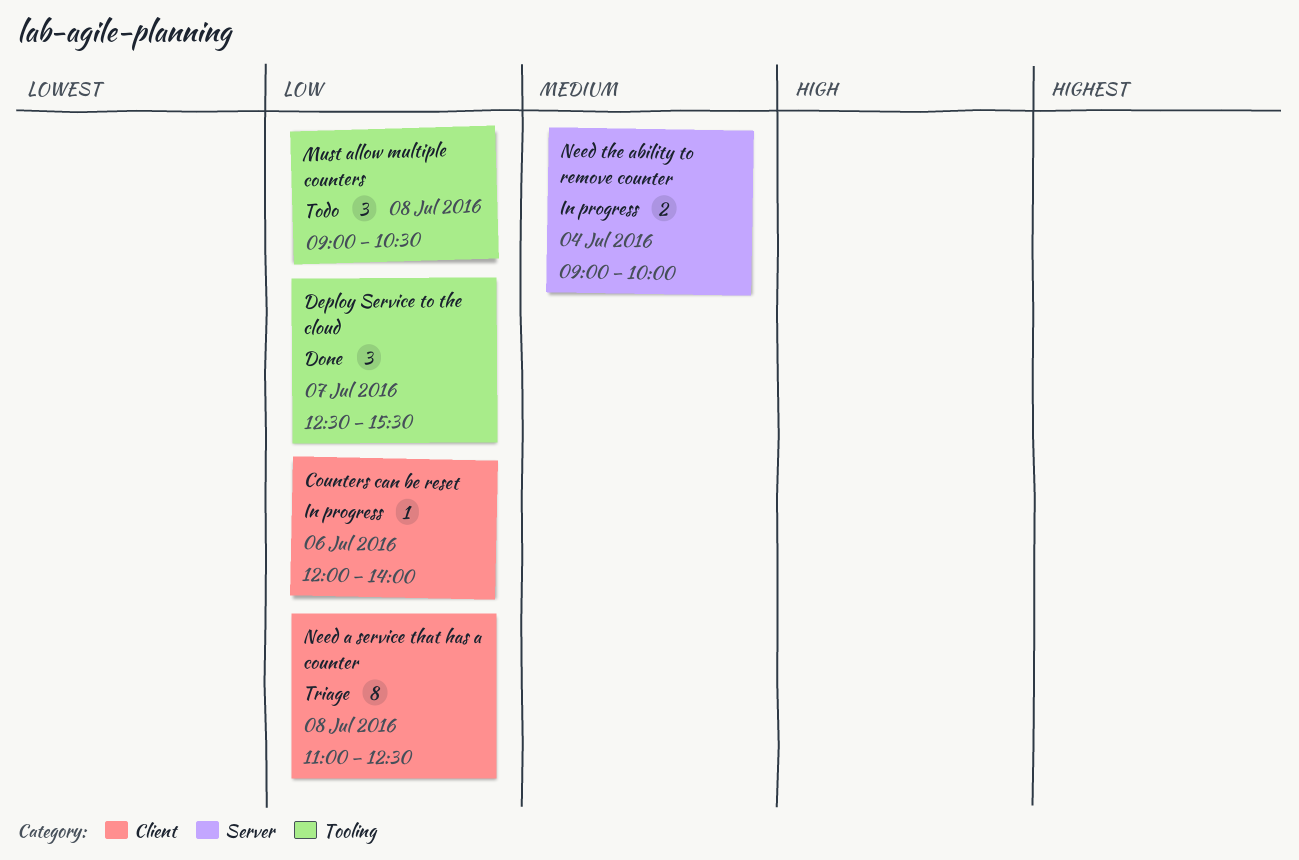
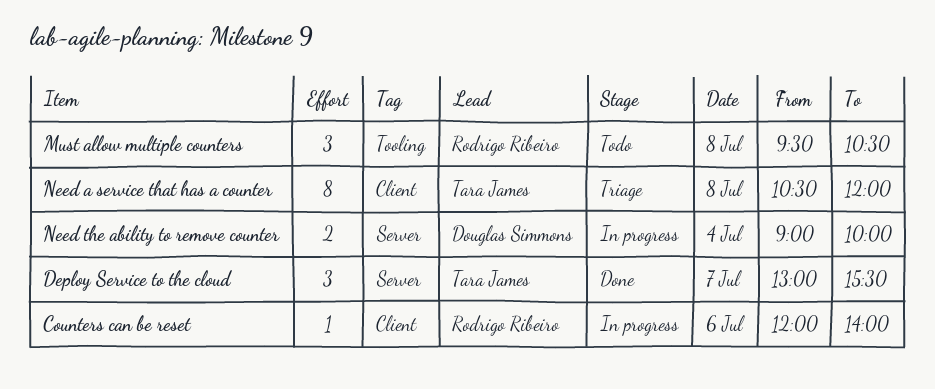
Deploy Service to the cloud, label: Tooling -> Server
Deploy Service to the cloud, begins: 12:30 -> 13:00
Must allow multiple counters, begins: 09:00 -> 09:30
Need a service that has a counter, begins: 11:00 -> 10:30
Need a service that has a counter, ends: 12:30 -> 12:00

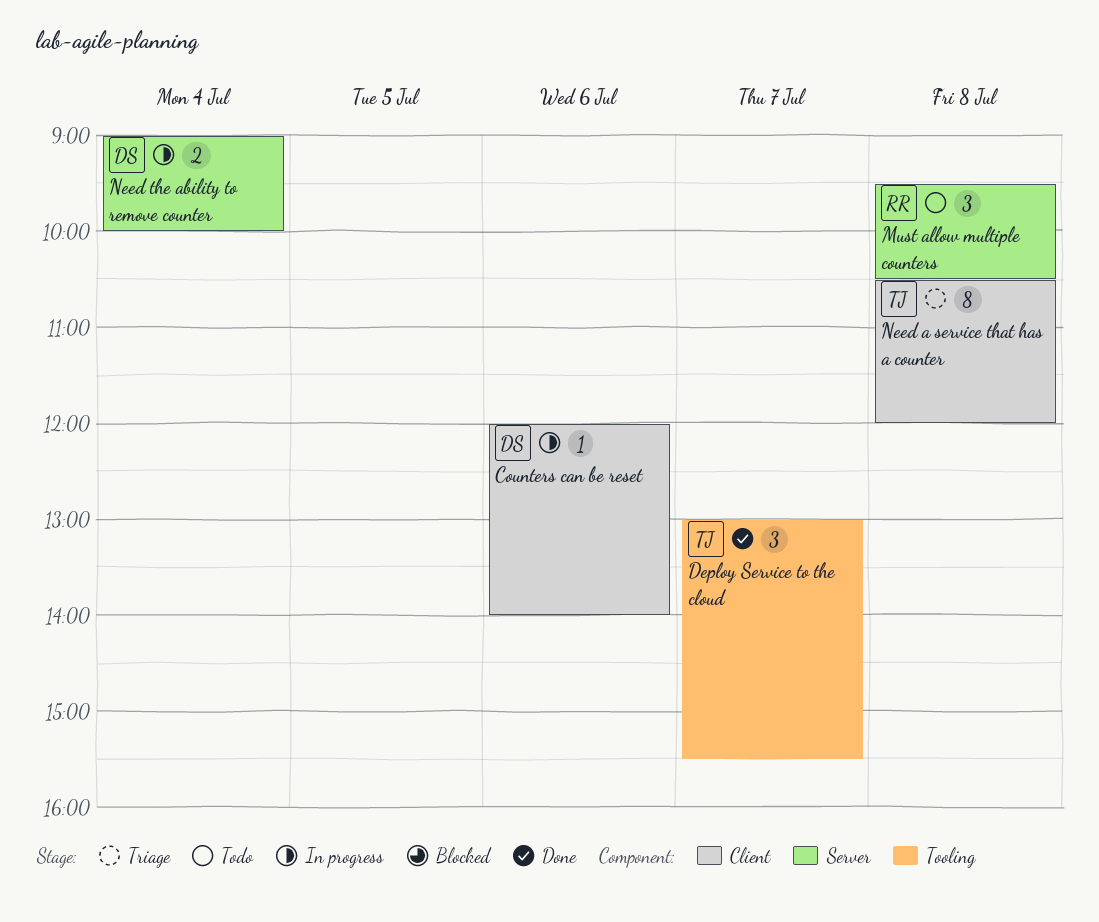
Counters can be reset, owner: Rodrigo Ribeiro -> Douglas Simmons
Deploy Service to the cloud, label: Server -> Tooling
Must allow multiple counters, label: Tooling -> Server

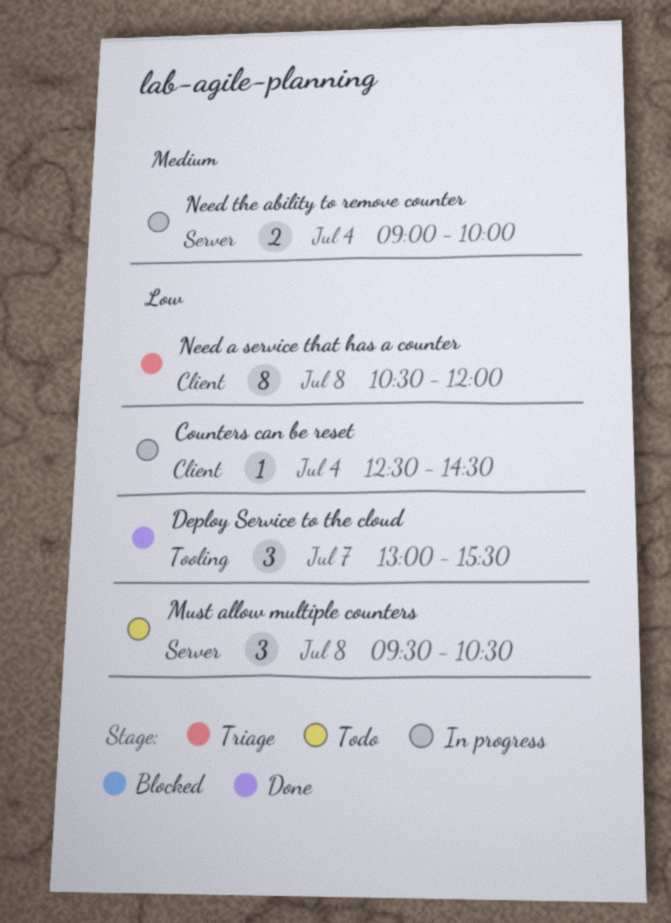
Counters can be reset, day: Jul 6 -> Jul 4
Counters can be reset, begins: 12:00 -> 12:30
Counters can be reset, ends: 14:00 -> 14:30

